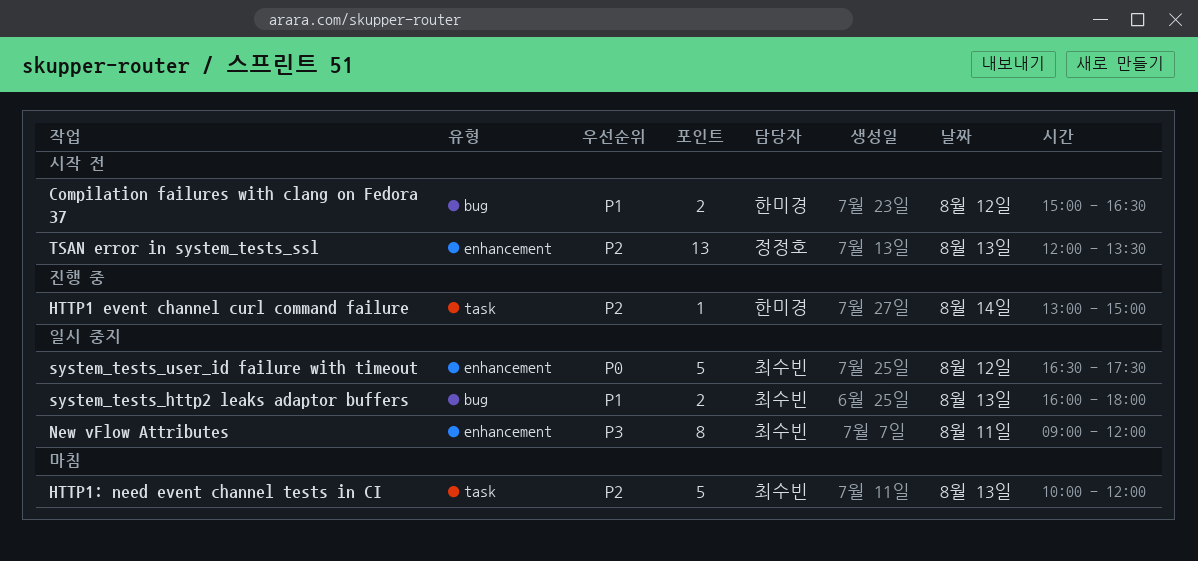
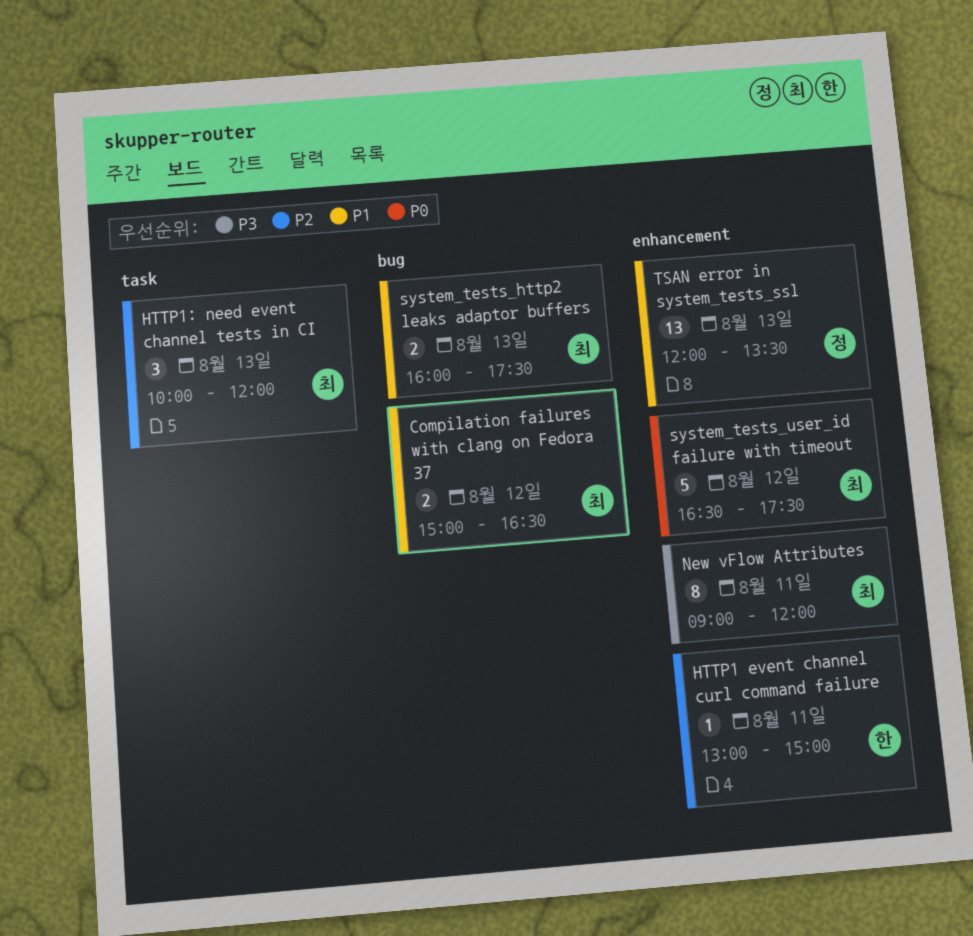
Compilation failures with clang on Fedora 37, owner: 한미경 -> 최수빈
HTTP1 event channel curl command failure, label: task -> enhancement
HTTP1 event channel curl command failure, day: Aug 14 -> Aug 11
HTTP1: need event channel tests in CI, estimate: 5 -> 3
system_tests_http2 leaks adaptor buffers, ends: 18:00 -> 17:30
TSAN error in system_tests_ssl, priority: P2 -> P1

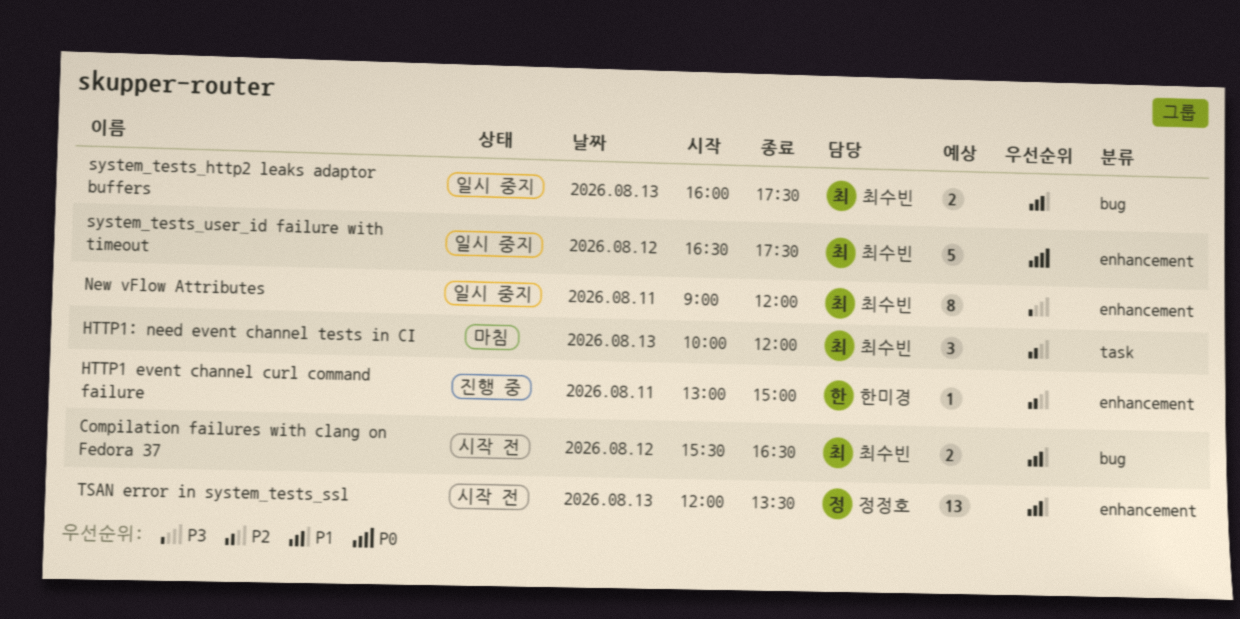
Compilation failures with clang on Fedora 37, begins: 15:00 -> 15:30

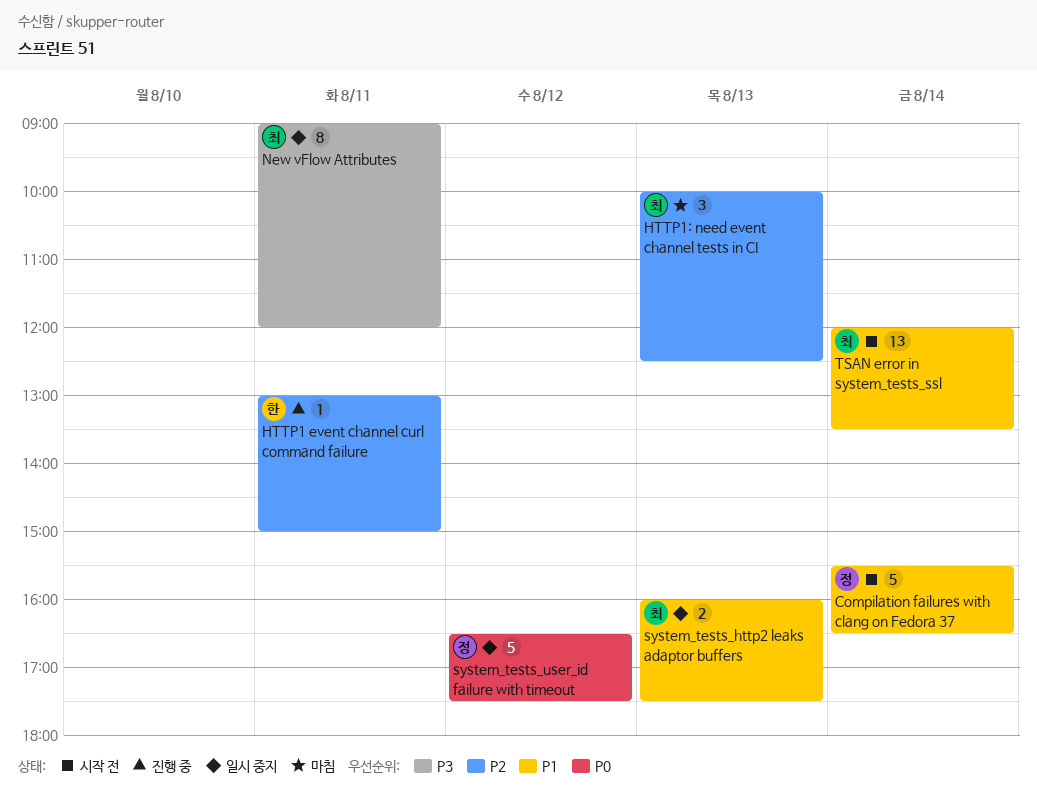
Compilation failures with clang on Fedora 37, owner: 최수빈 -> 정정호
Compilation failures with clang on Fedora 37, estimate: 2 -> 5
Compilation failures with clang on Fedora 37, day: Aug 12 -> Aug 14
HTTP1: need event channel tests in CI, ends: 12:00 -> 12:30
system_tests_user_id failure with timeout, owner: 최수빈 -> 정정호
TSAN error in system_tests_ssl, owner: 정정호 -> 최수빈
TSAN error in system_tests_ssl, day: Aug 13 -> Aug 14

